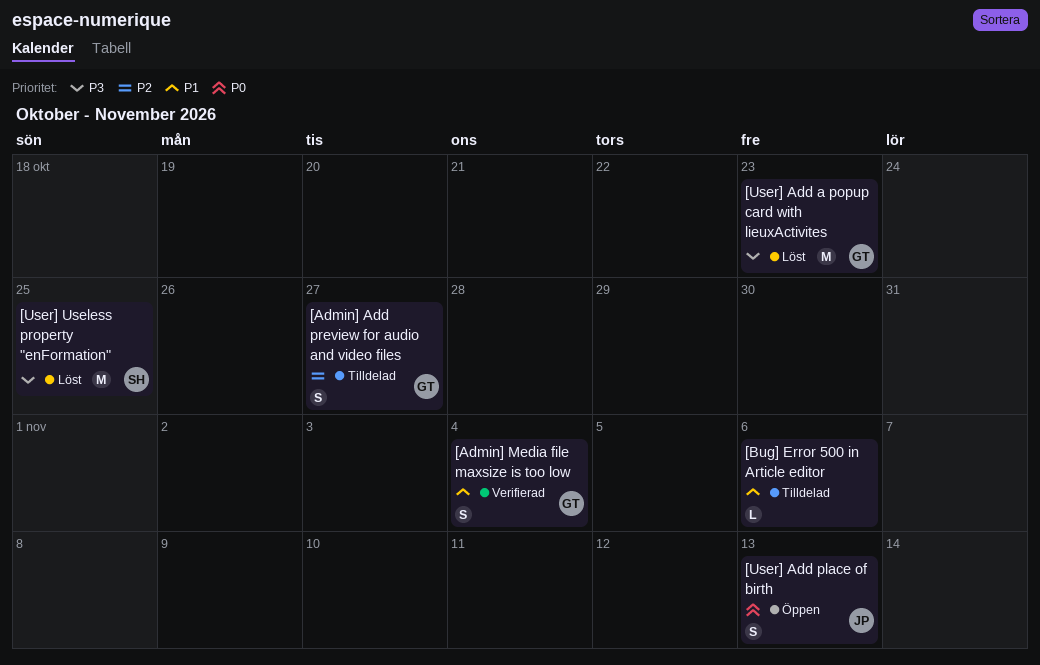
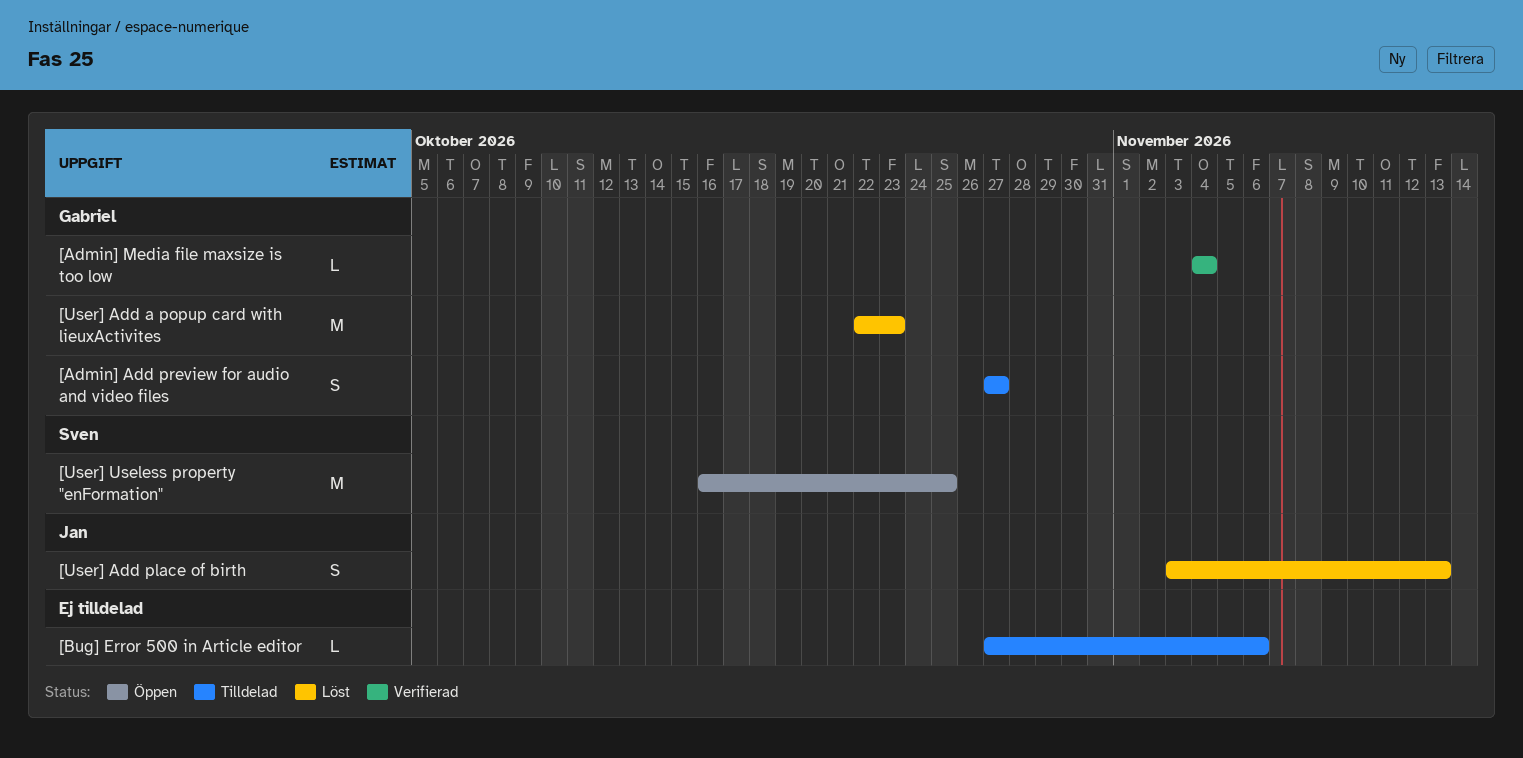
[Admin] Media file maxsize is too low, estimate: S -> L
[User] Add place of birth, status: Öppen -> Löst
[User] Useless property "enFormation", status: Löst -> Öppen

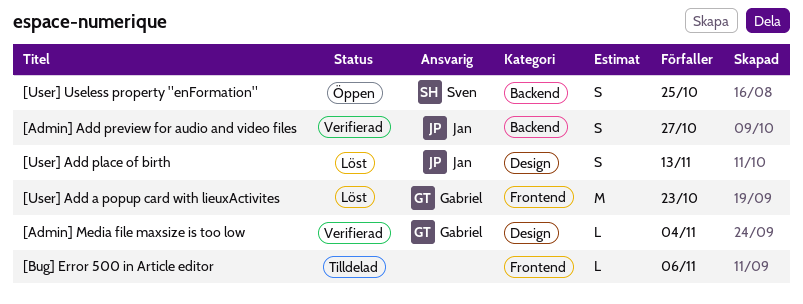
[Admin] Add preview for audio and video files, status: Tilldelad -> Verifierad
[Admin] Add preview for audio and video files, owner: Gabriel -> Jan
[User] Useless property "enFormation", estimate: M -> S

